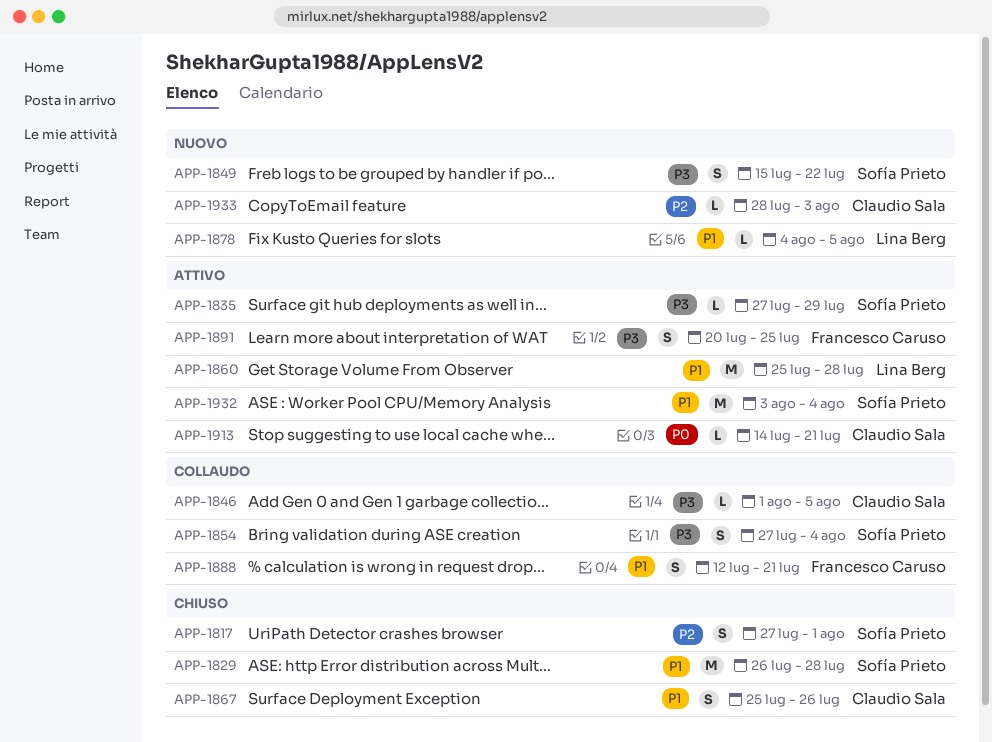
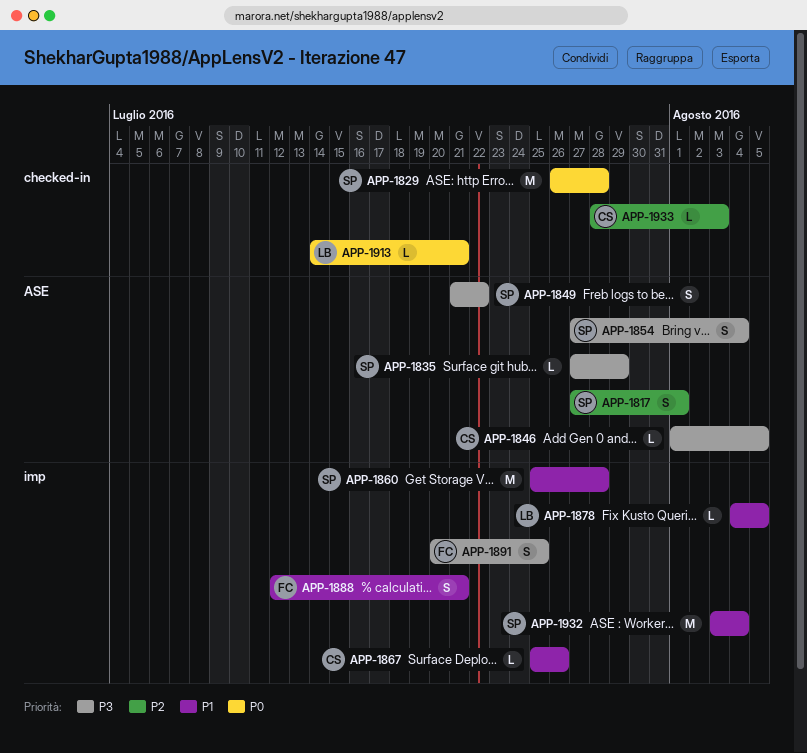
APP-1829, priority: P1 -> P0
APP-1849, start: Jul 15 -> Jul 21
APP-1860, owner: Lina Berg -> Sofía Prieto
APP-1867, estimate: S -> L
APP-1913, owner: Claudio Sala -> Lina Berg

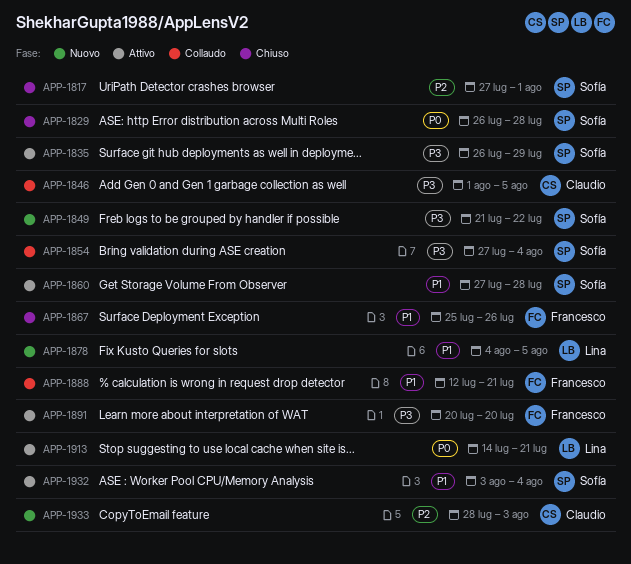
APP-1835, start: Jul 27 -> Jul 26
APP-1860, start: Jul 25 -> Jul 27
APP-1867, owner: Claudio -> Francesco
APP-1891, due: Jul 25 -> Jul 20

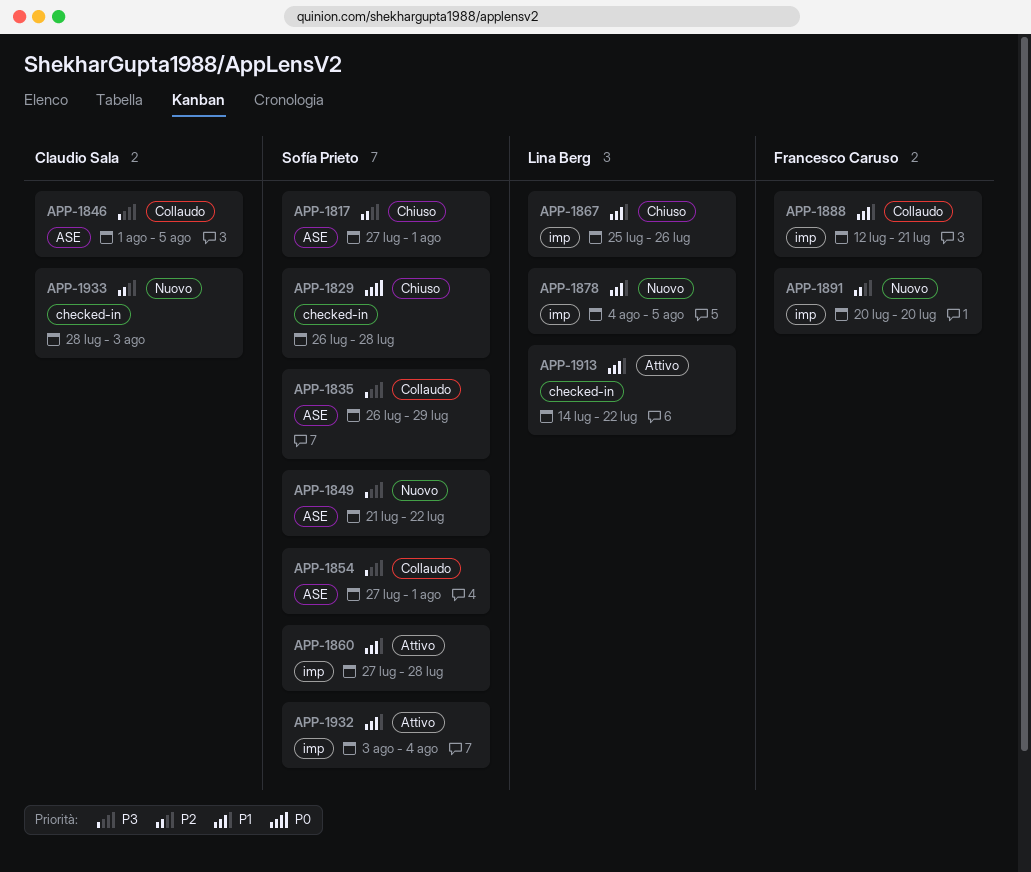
APP-1835, status: Attivo -> Collaudo
APP-1854, due: Aug 4 -> Aug 1
APP-1867, owner: Francesco Caruso -> Lina Berg
APP-1891, status: Attivo -> Nuovo
APP-1891, priority: P3 -> P2
APP-1913, priority: P0 -> P1
APP-1913, due: Jul 21 -> Jul 22

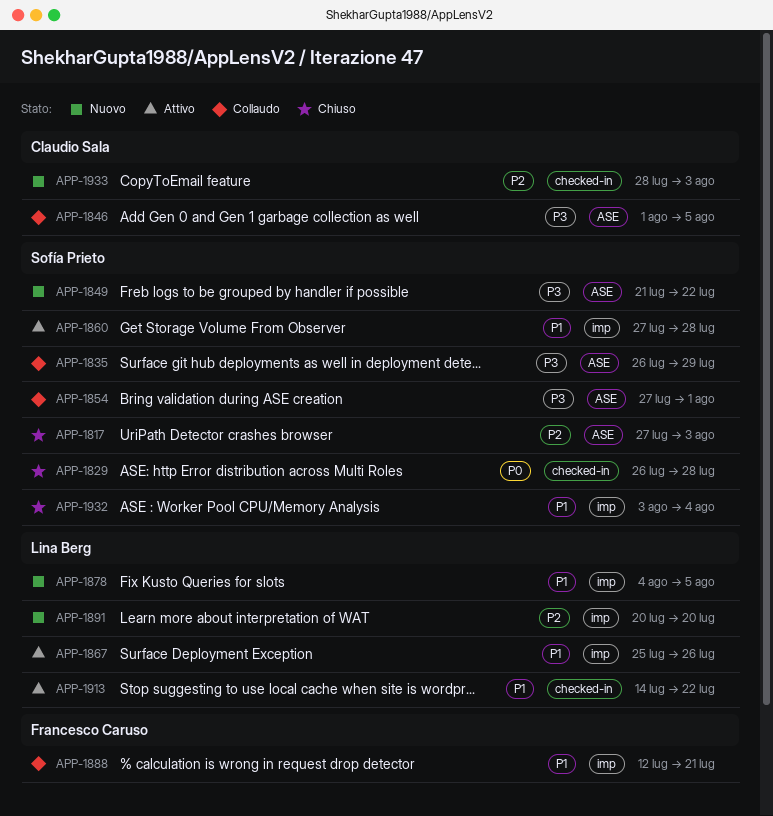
APP-1817, due: Aug 1 -> Aug 3
APP-1867, status: Chiuso -> Attivo
APP-1891, owner: Francesco Caruso -> Lina Berg
APP-1932, status: Attivo -> Chiuso

